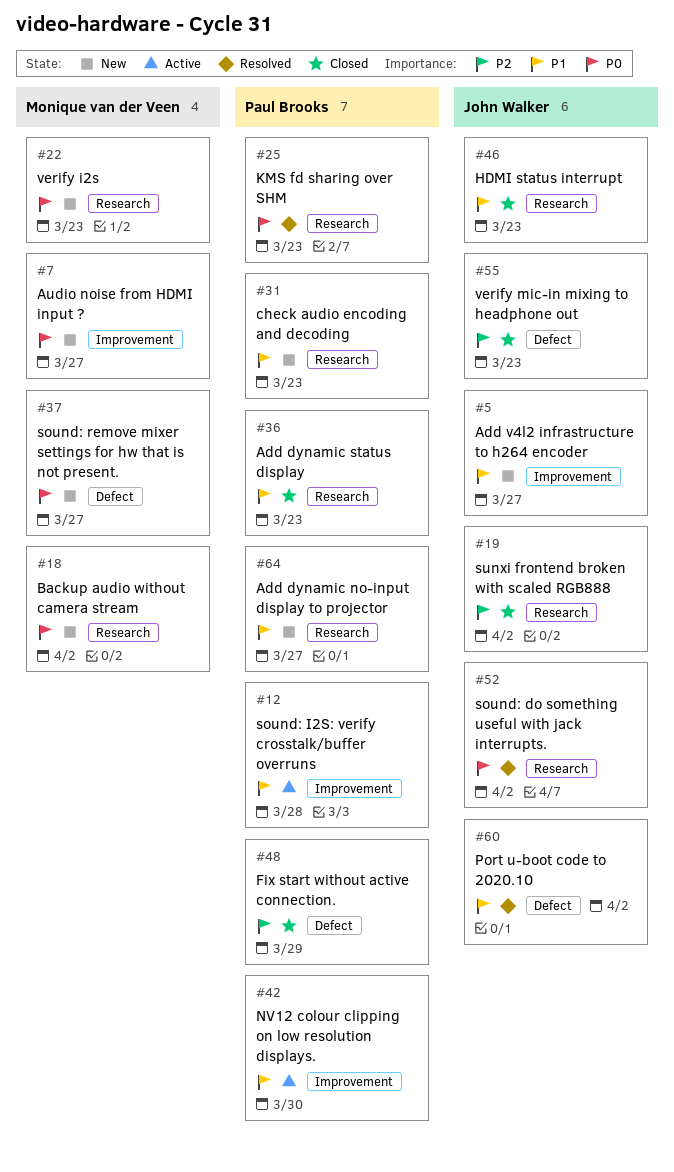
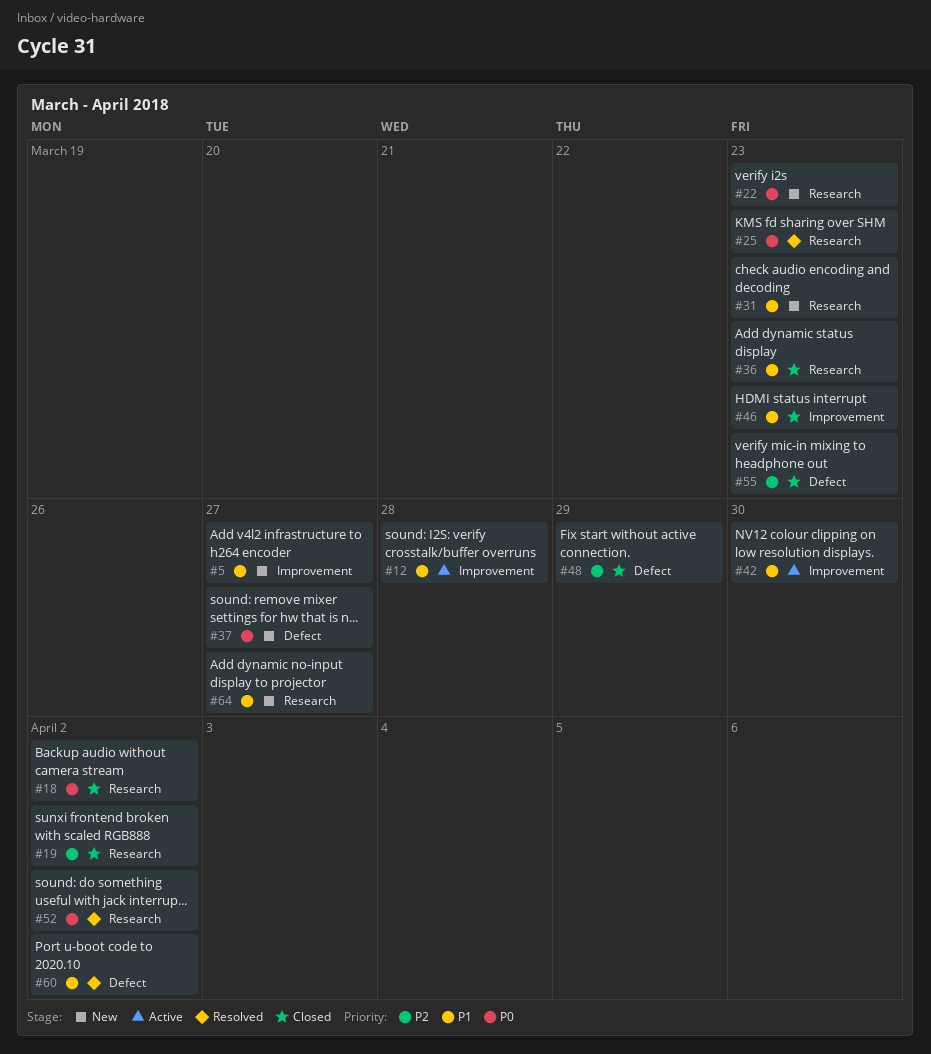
#7: present -> none
#18, status: New -> Closed
#46, label: Research -> Improvement

